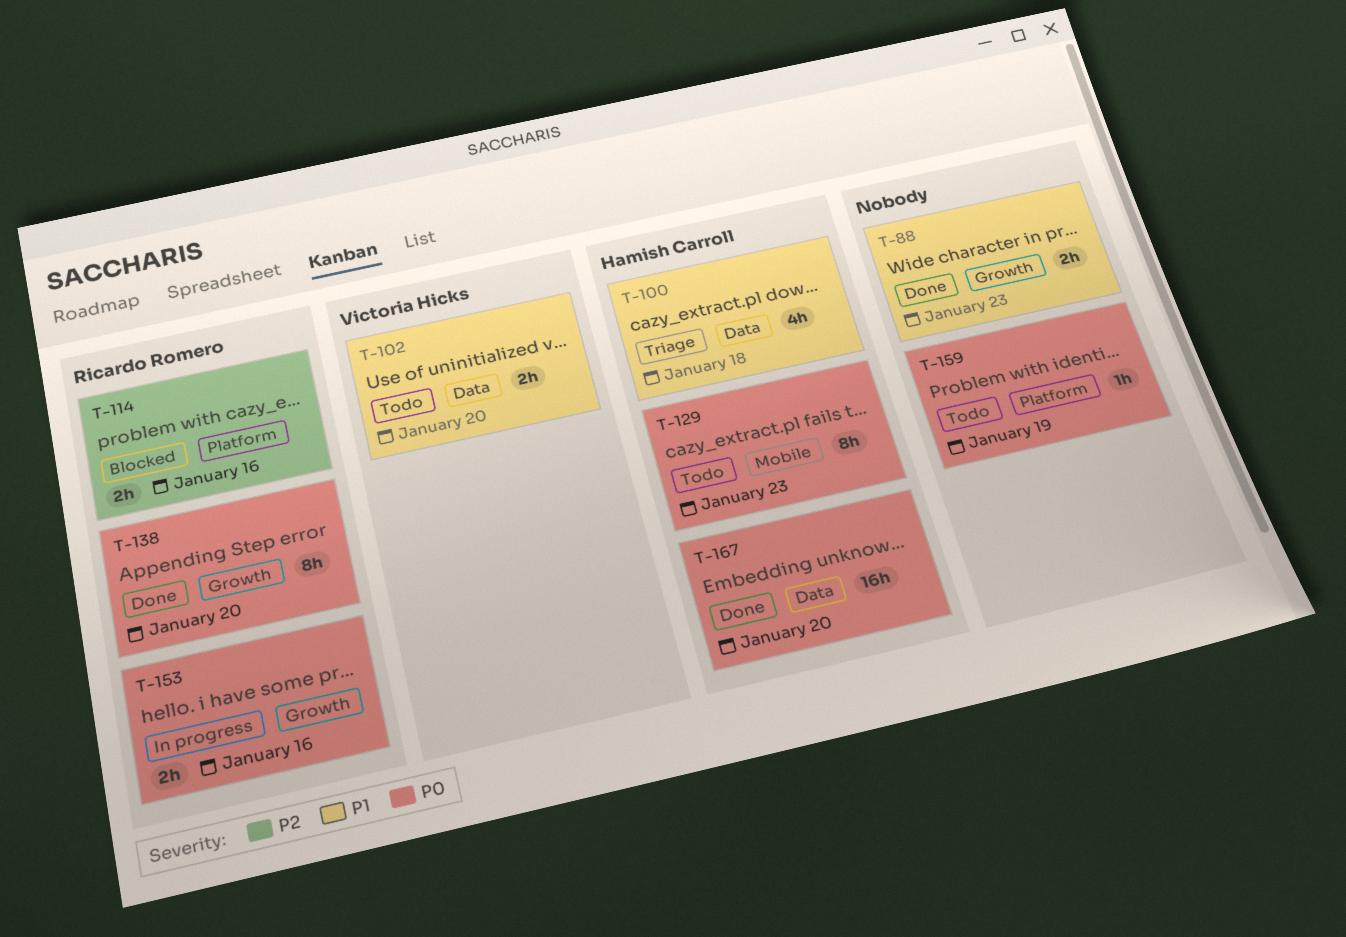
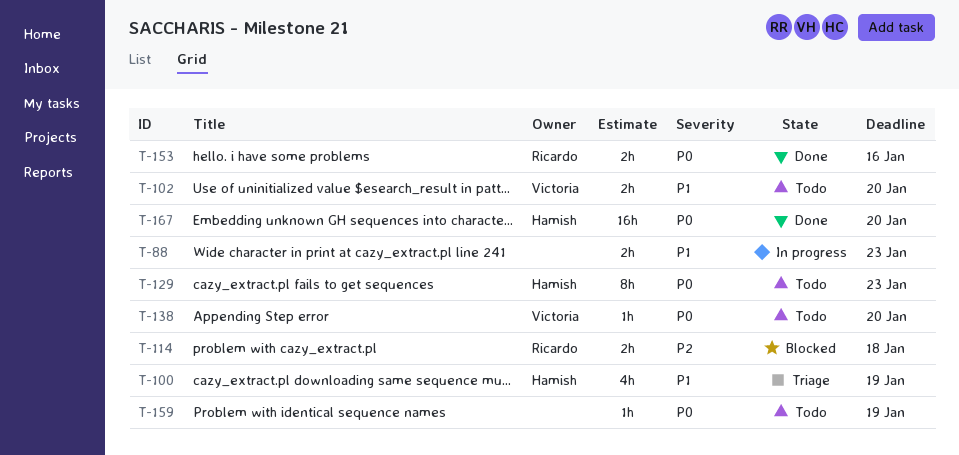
T-88, status: Done -> In progress
T-100, due: Jan 18 -> Jan 19
T-114, due: Jan 16 -> Jan 18
T-138, status: Done -> Todo
T-138, owner: Ricardo Romero -> Victoria Hicks
T-138, estimate: 8h -> 1h
T-153, status: In progress -> Done

